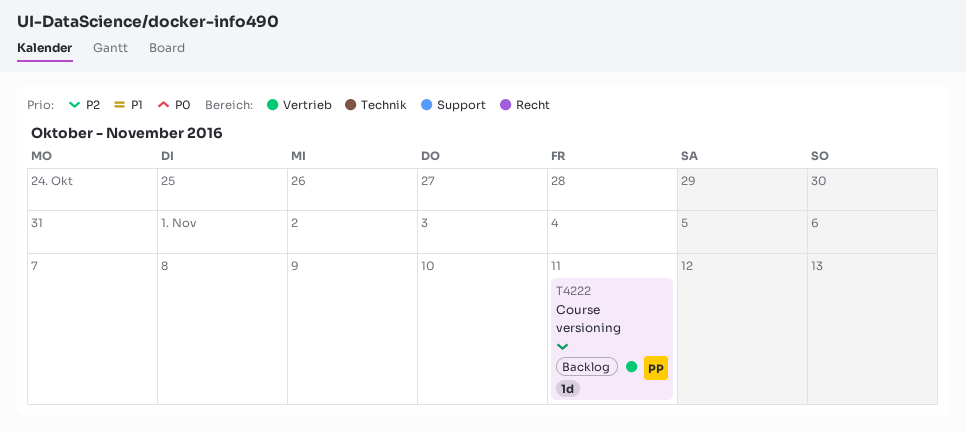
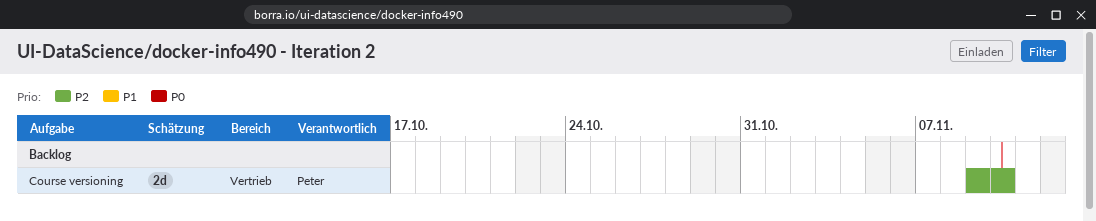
Course versioning, estimate: 1d -> 2d
Course versioning, due: Nov 11 -> Nov 10

